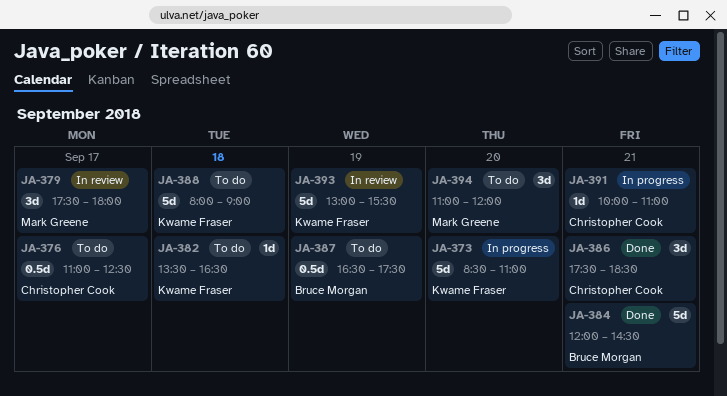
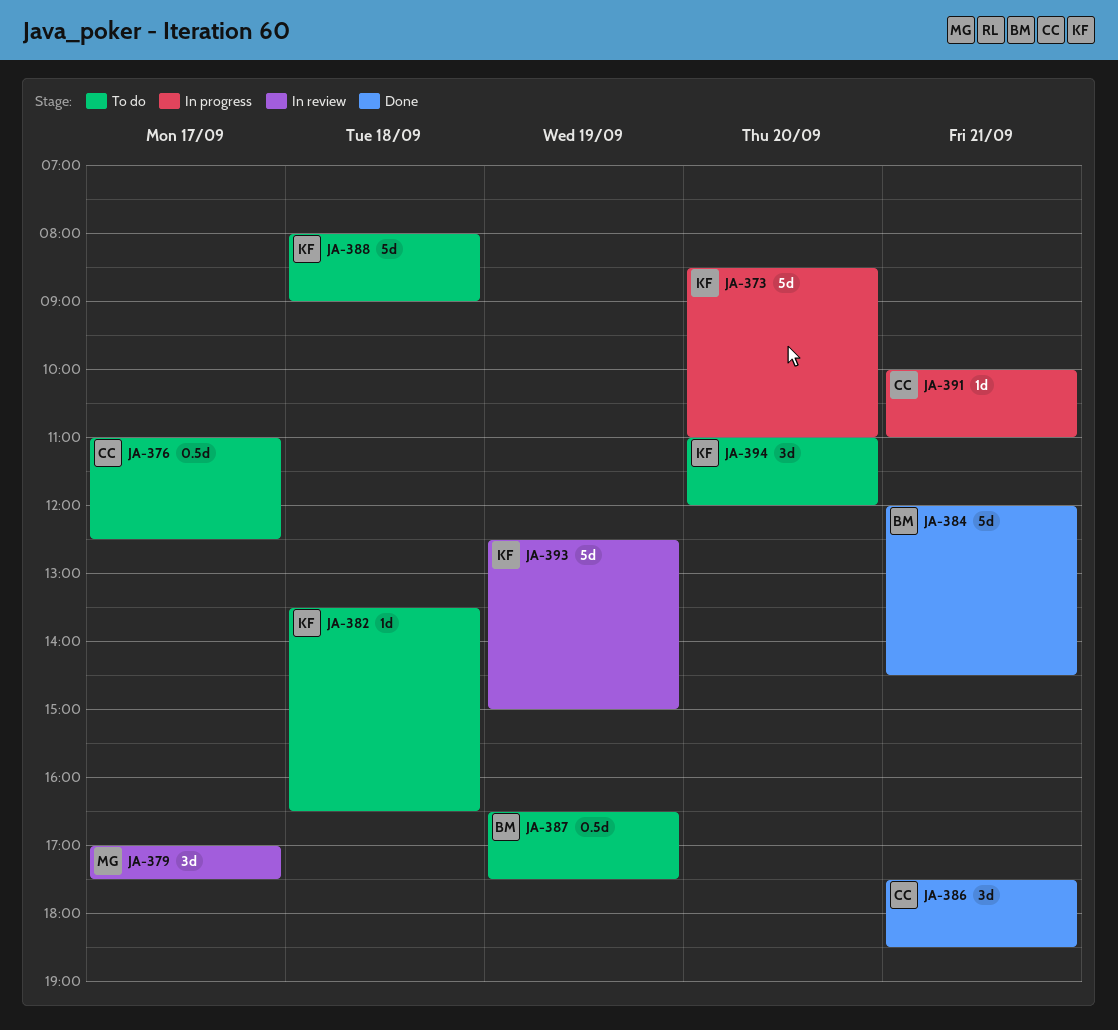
JA-379, begins: 17:30 -> 17:00
JA-379, ends: 18:00 -> 17:30
JA-393, begins: 13:00 -> 12:30
JA-393, ends: 15:30 -> 15:00
JA-394, owner: Mark Greene -> Kwame Fraser

